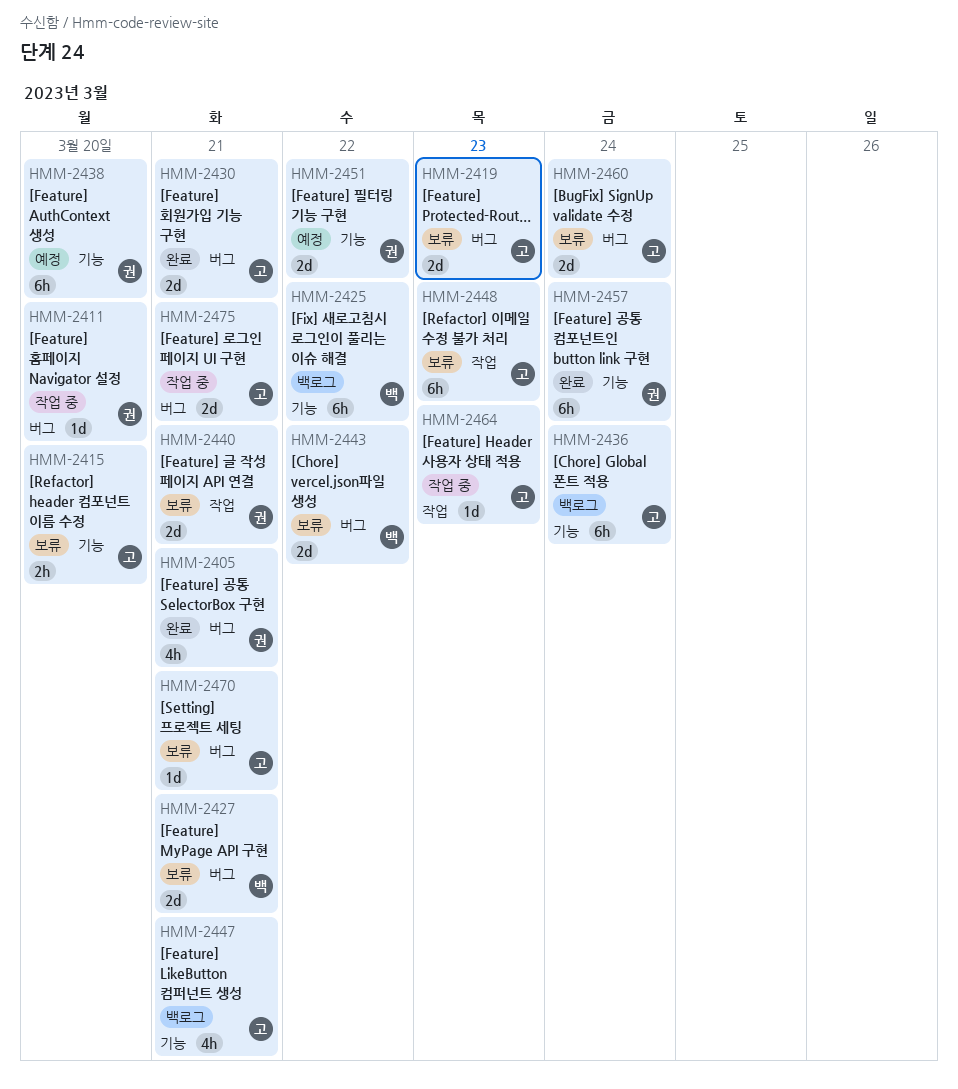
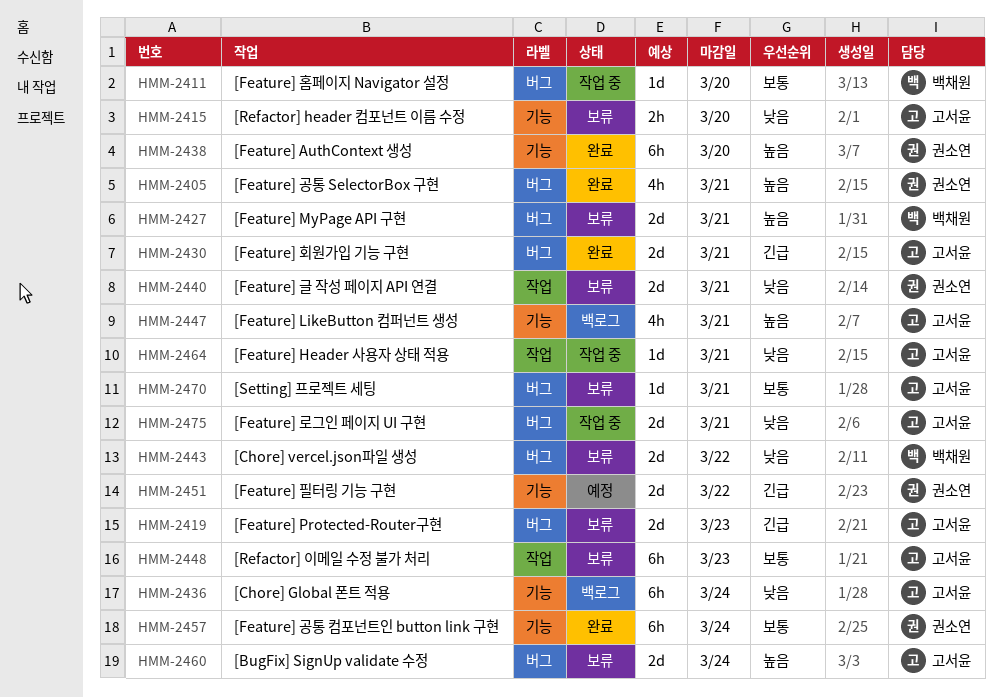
HMM-2411, owner: 권소연 -> 백채원
HMM-2425: present -> none
HMM-2438, status: 예정 -> 완료
HMM-2464, due: Mar 23 -> Mar 21

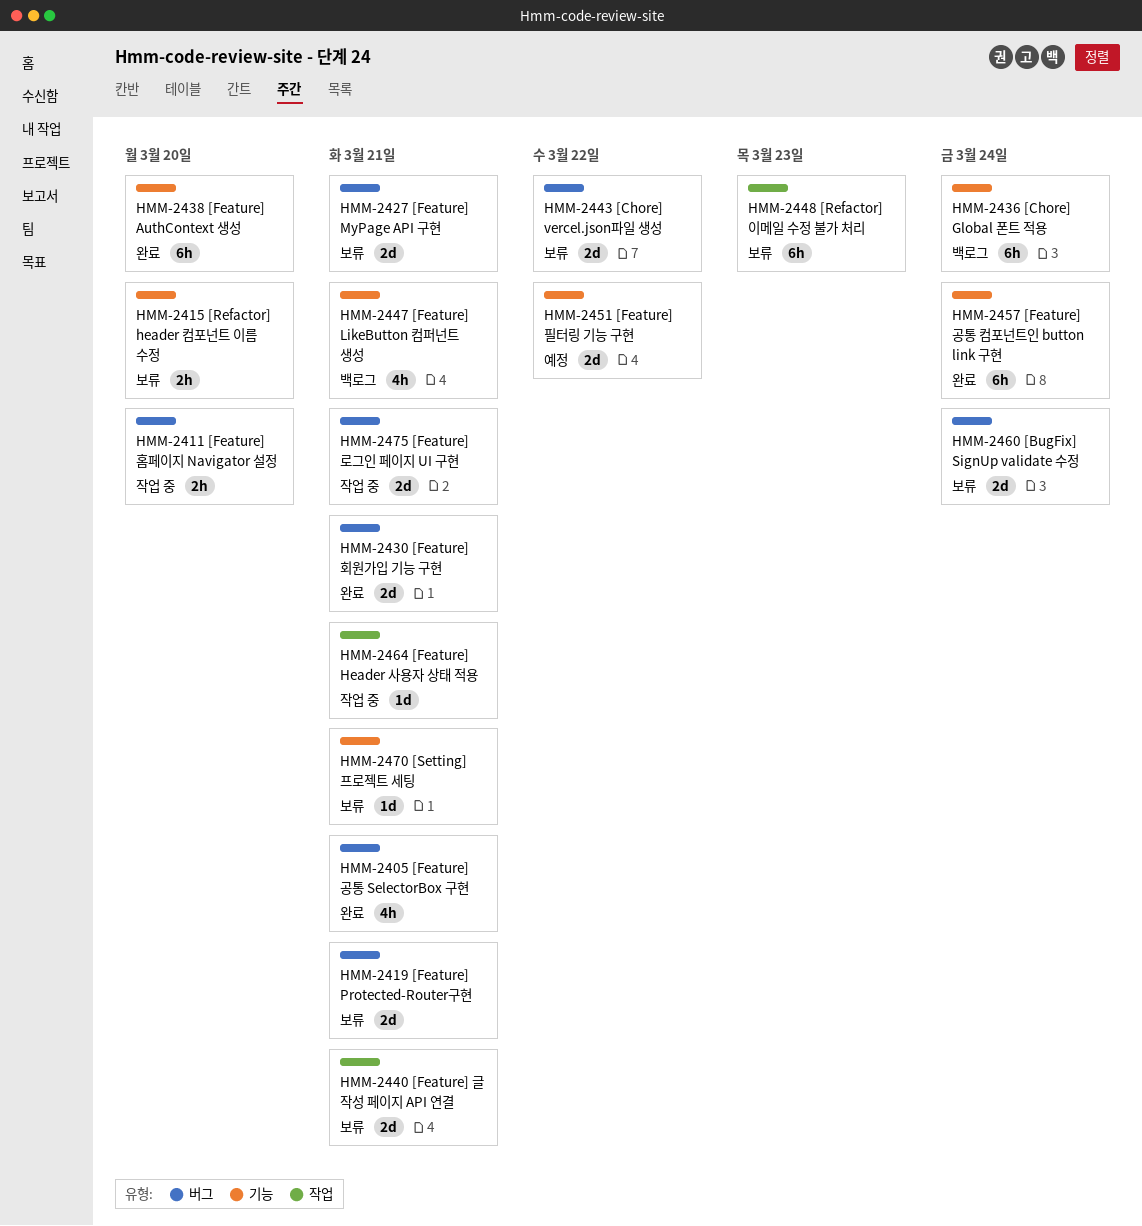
HMM-2411, estimate: 1d -> 2h
HMM-2419, due: Mar 23 -> Mar 21
HMM-2470, label: 버그 -> 기능

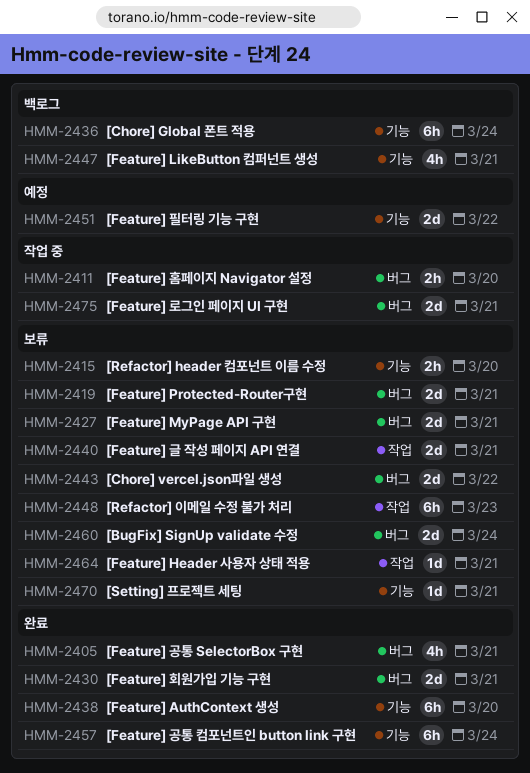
HMM-2464, status: 작업 중 -> 보류

